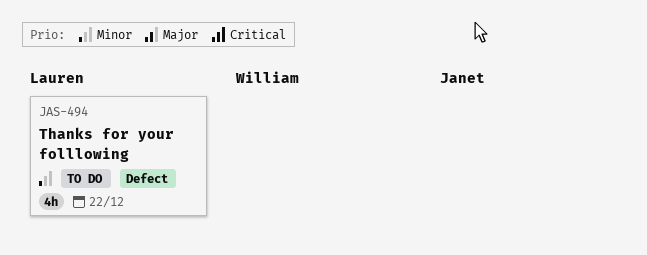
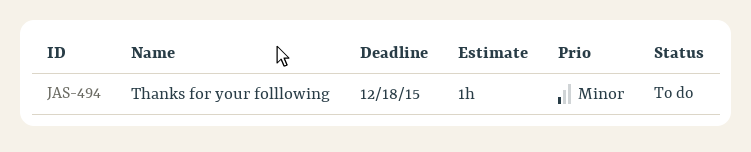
JAS-494, estimate: 4h -> 1h
JAS-494, due: Dec 22 -> Dec 18

